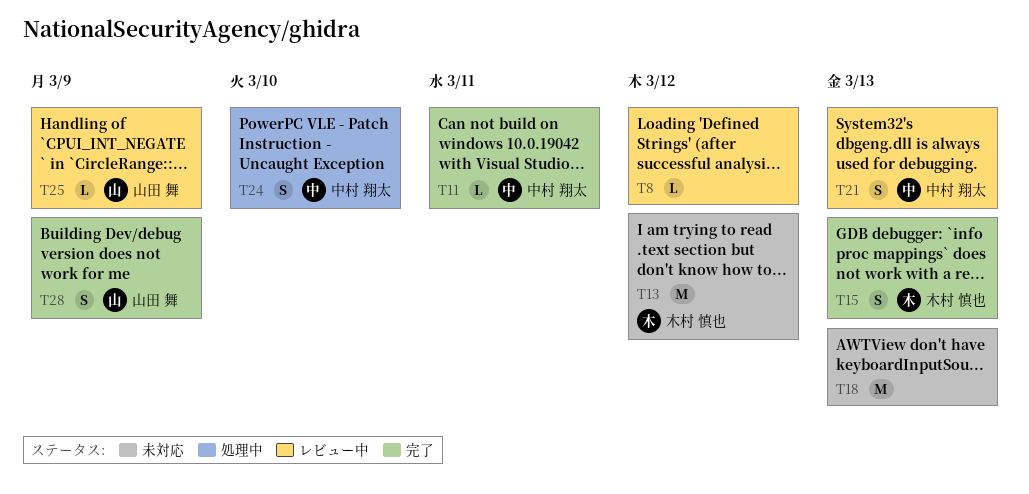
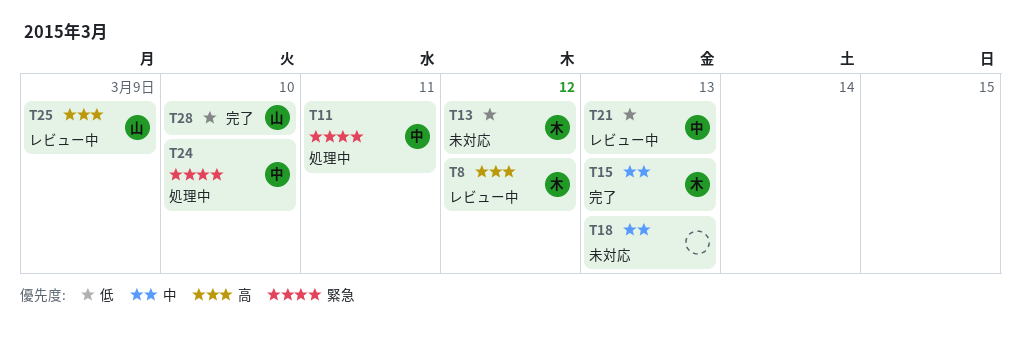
T8, owner: none -> 木村 慎也
T11, status: 完了 -> 処理中
T28, due: Mar 9 -> Mar 10

